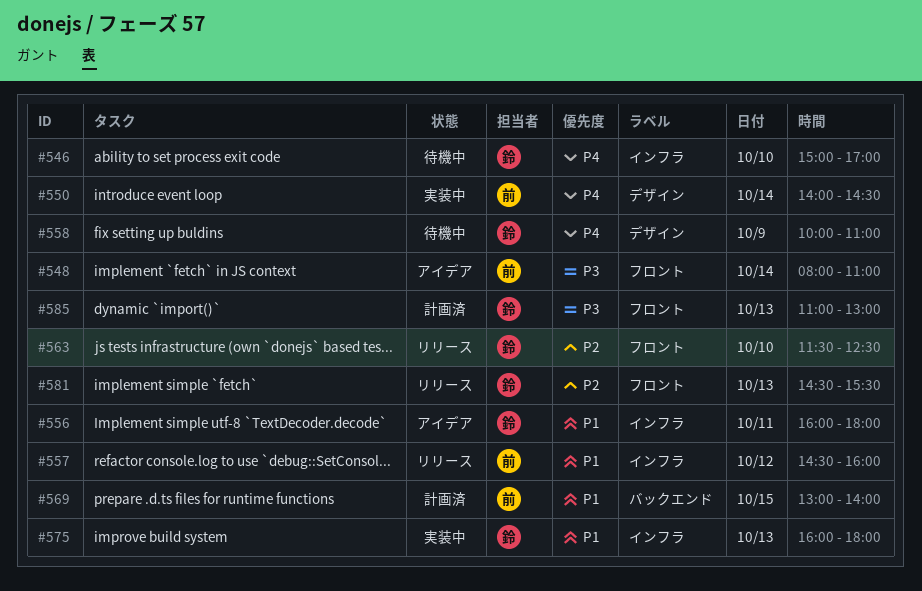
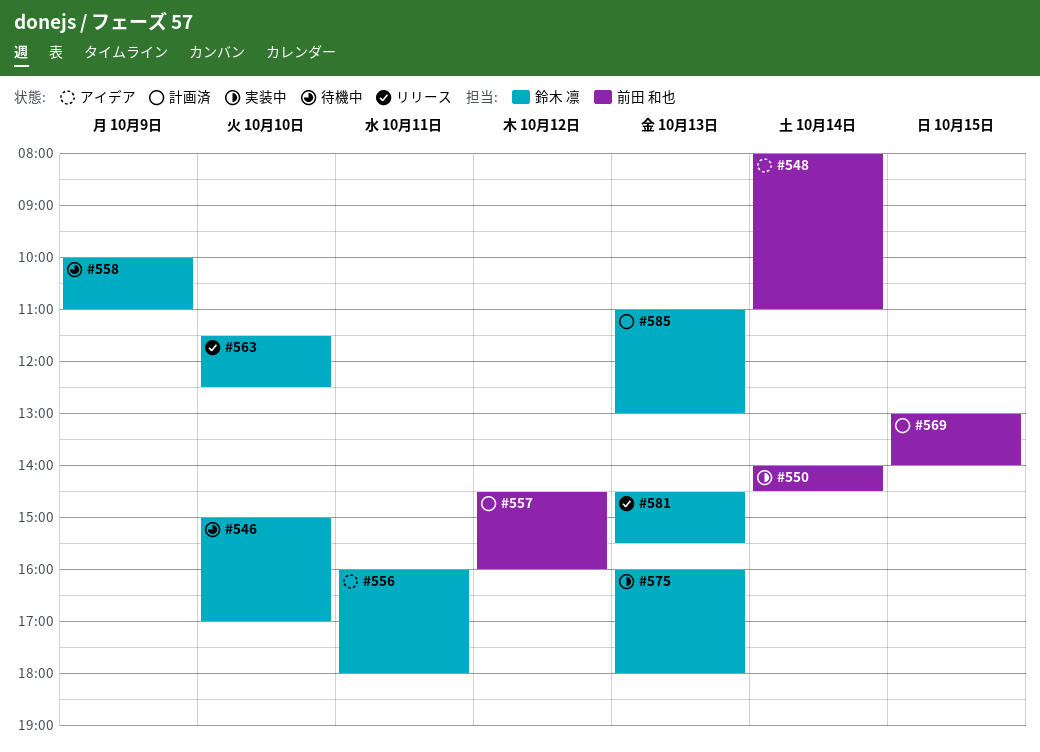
#557, status: リリース -> 計画済

